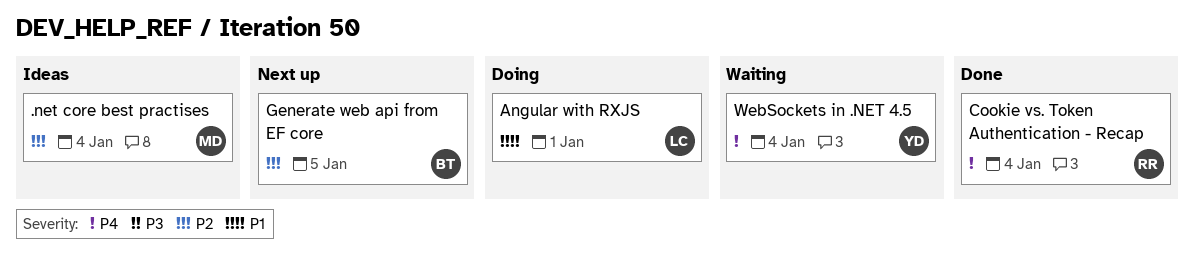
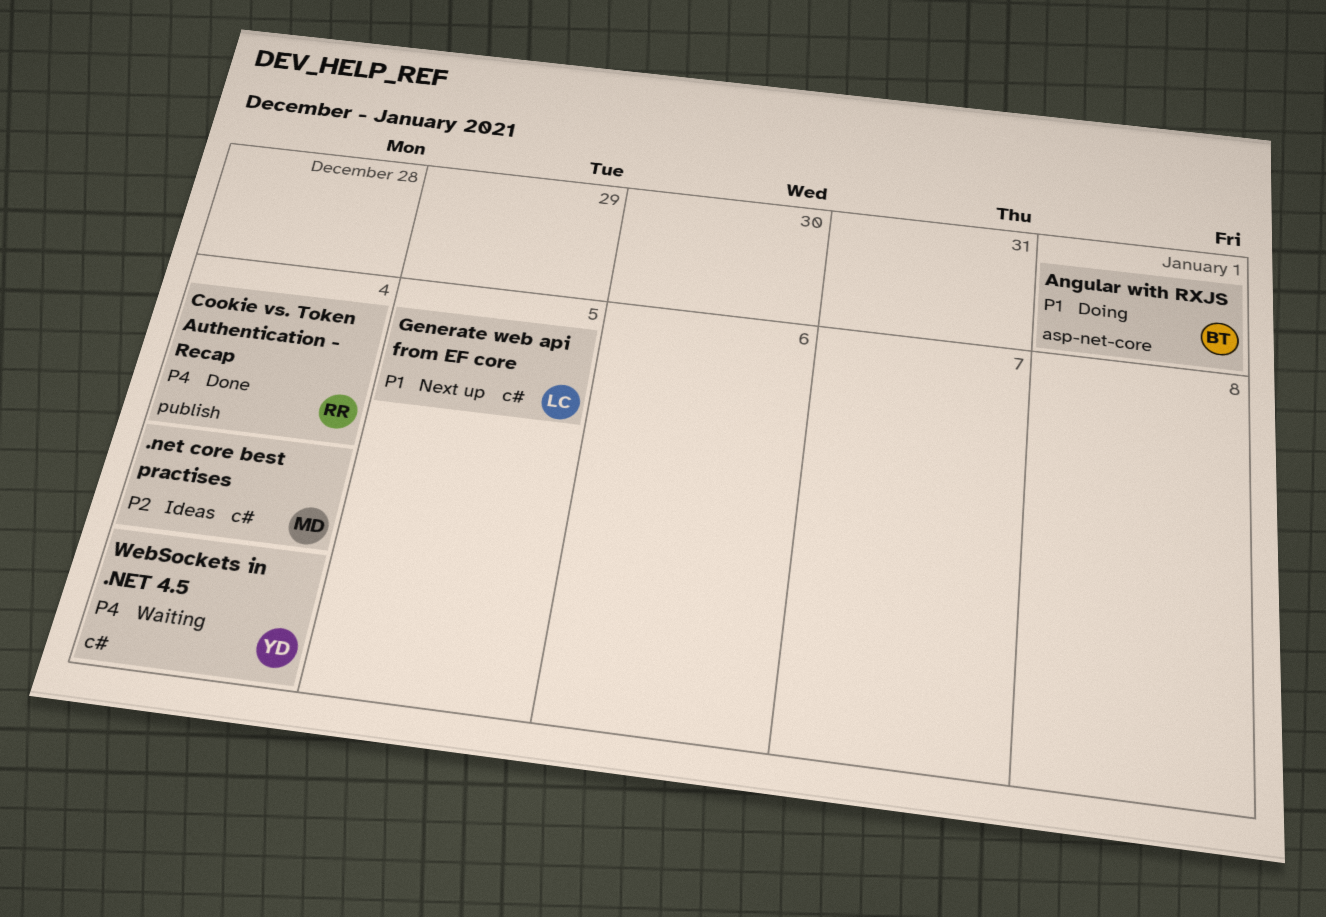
Angular with RXJS, owner: LC -> BT
Generate web api from EF core, owner: BT -> LC
Generate web api from EF core, priority: P2 -> P1

